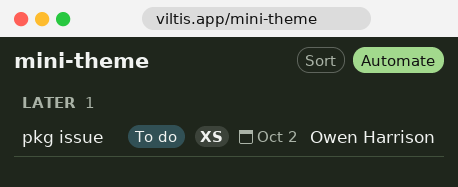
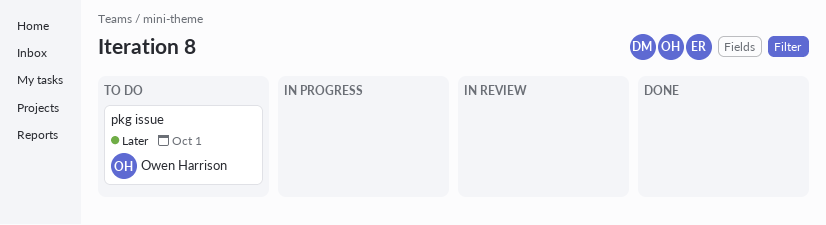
pkg issue, due: Oct 2 -> Oct 1

